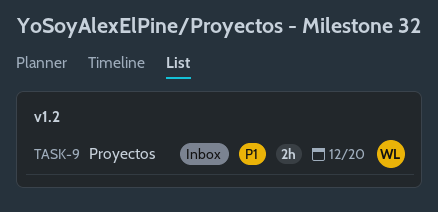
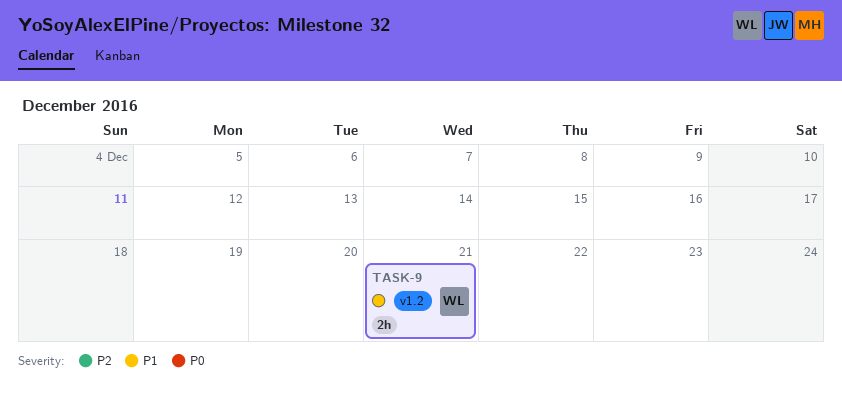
TASK-9, due: Dec 20 -> Dec 21

